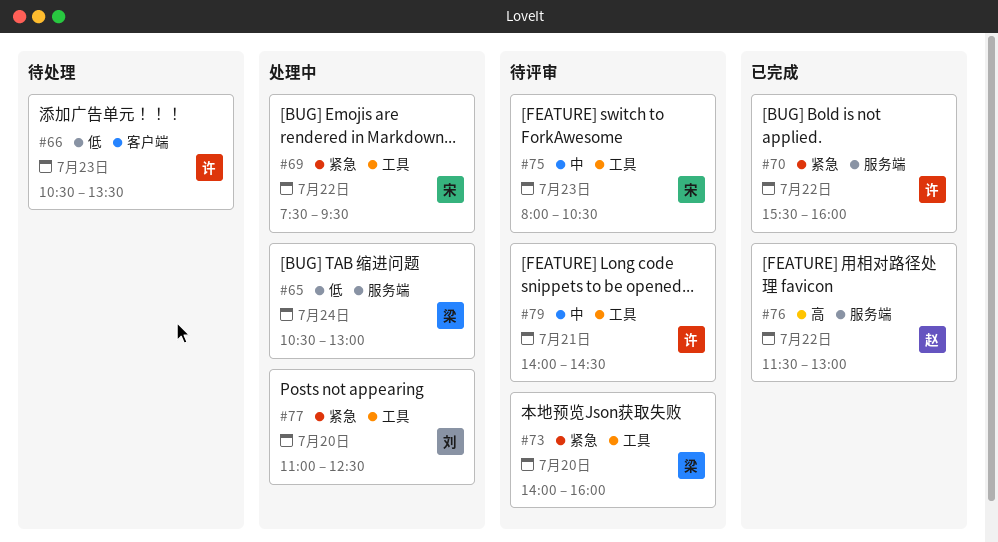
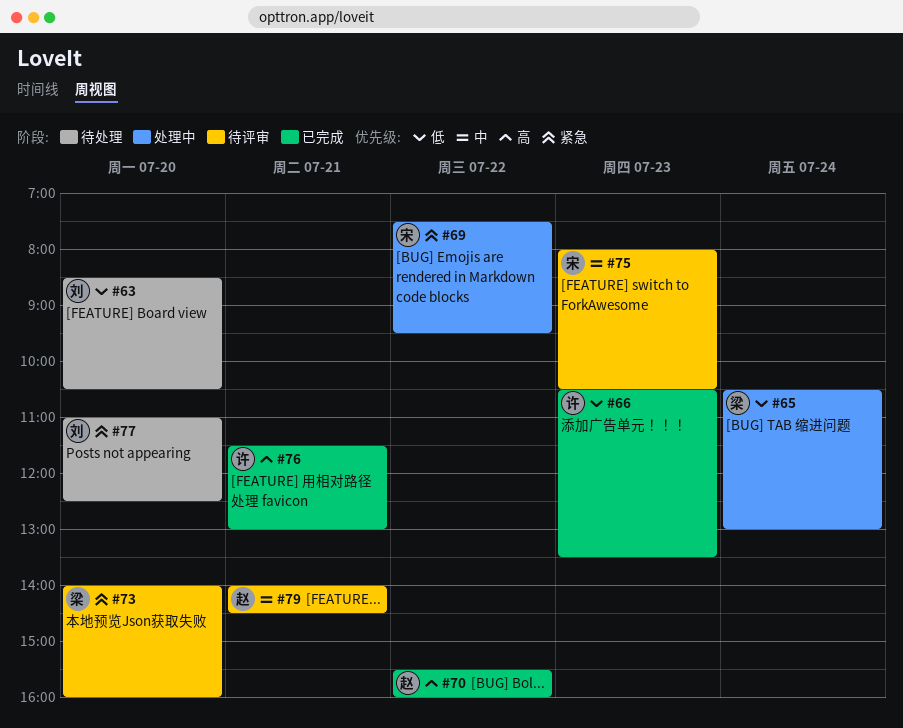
#63: none -> present
#66, status: 待处理 -> 已完成
#70, owner: 许 -> 赵
#70, priority: 紧急 -> 高
#76, owner: 赵 -> 许
#76, day: Jul 22 -> Jul 21
#77, status: 处理中 -> 待处理
#79, owner: 许 -> 赵

